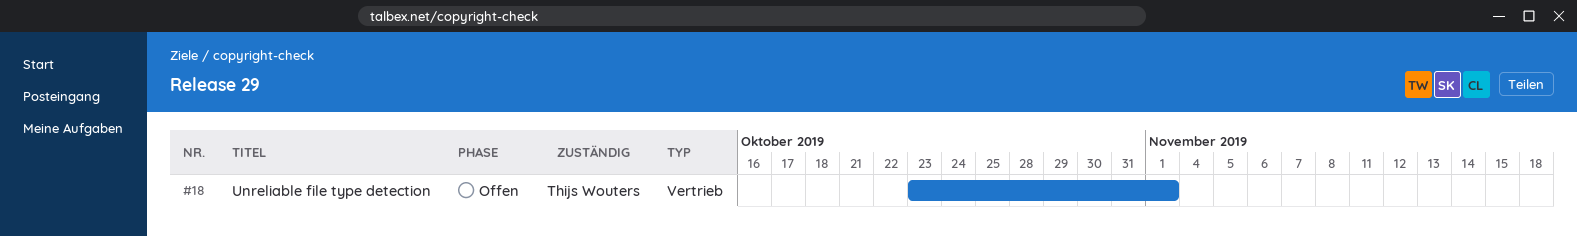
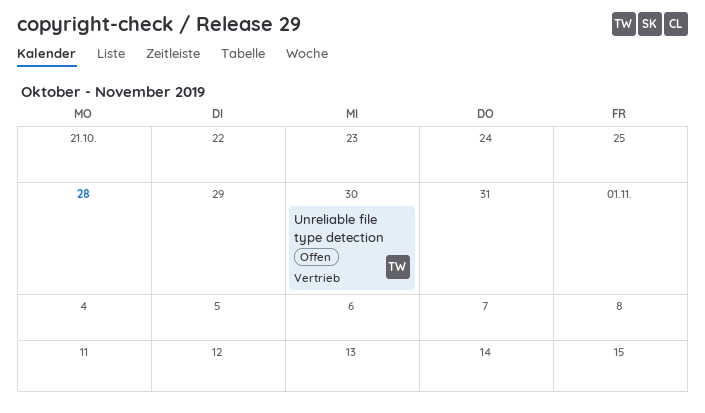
Unreliable file type detection, due: Nov 1 -> Oct 30

